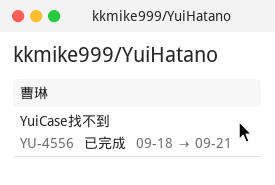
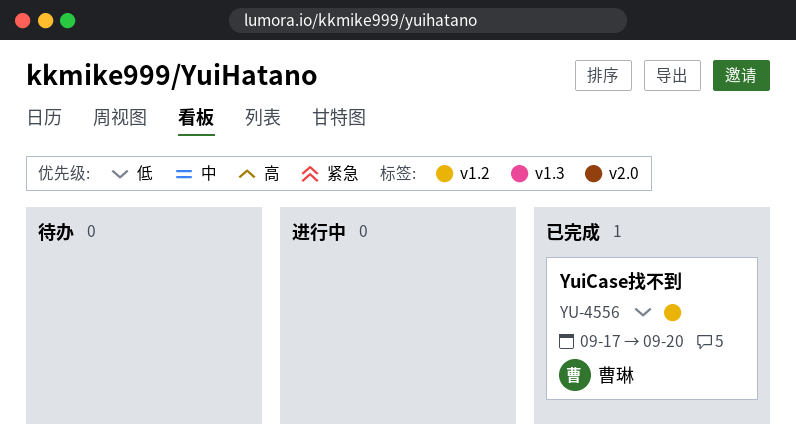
YU-4556, start: Sep 18 -> Sep 17
YU-4556, due: Sep 21 -> Sep 20

